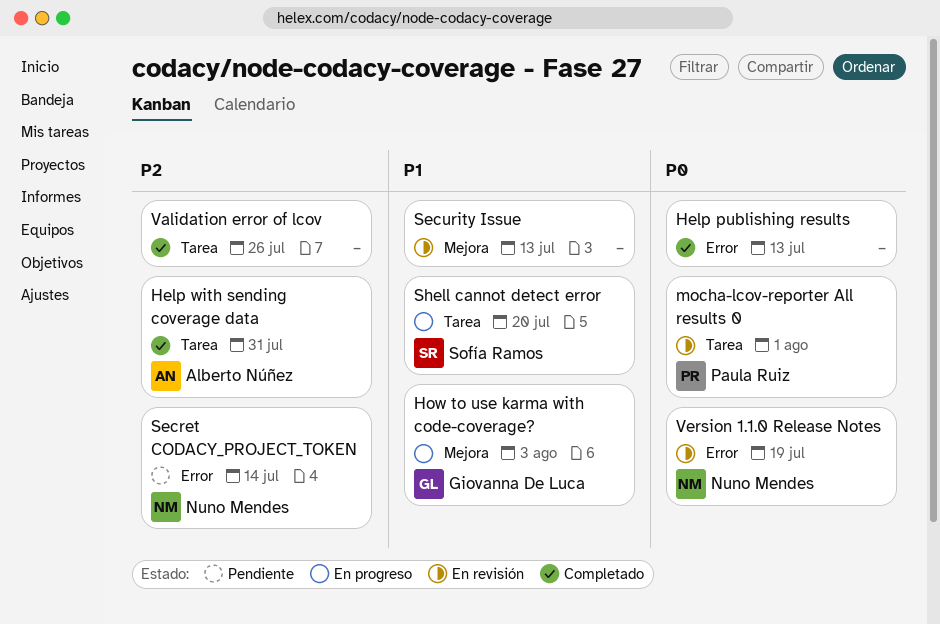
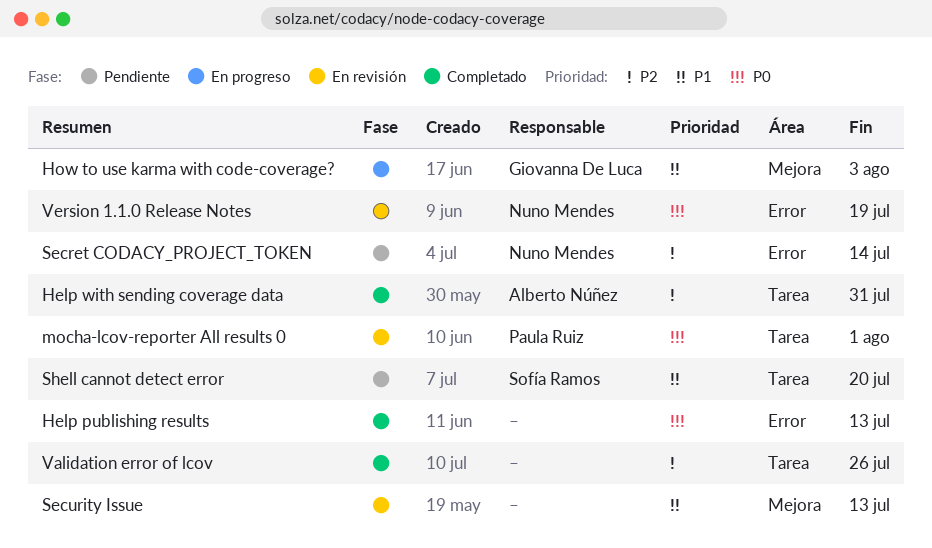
Shell cannot detect error, status: En progreso -> Pendiente

